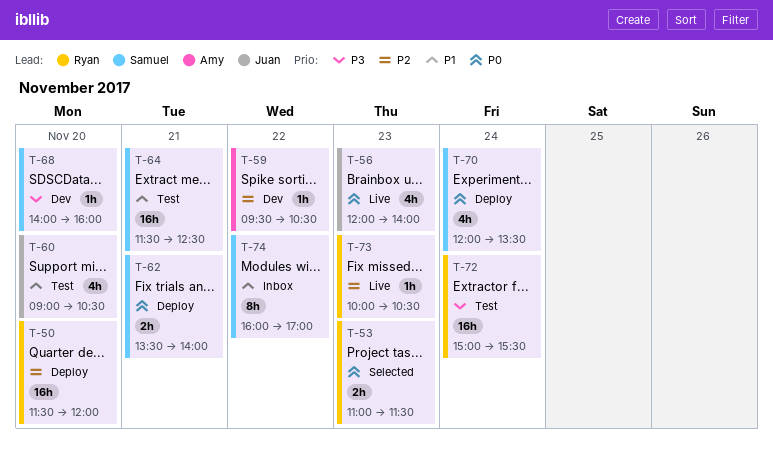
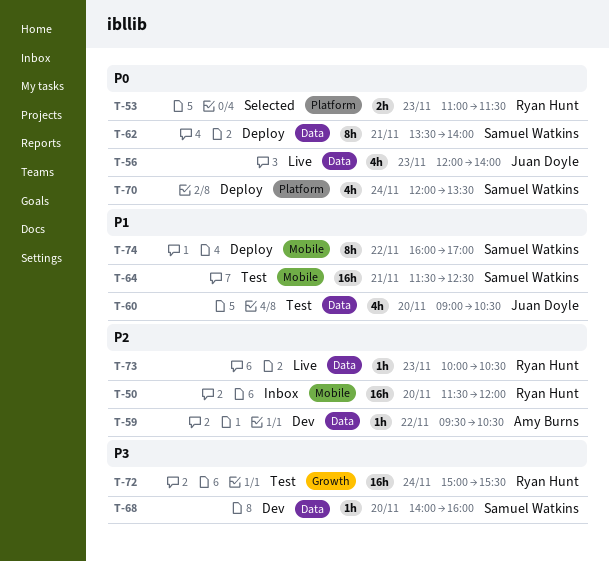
T-50, status: Deploy -> Inbox
T-62, estimate: 2h -> 8h
T-74, status: Inbox -> Deploy

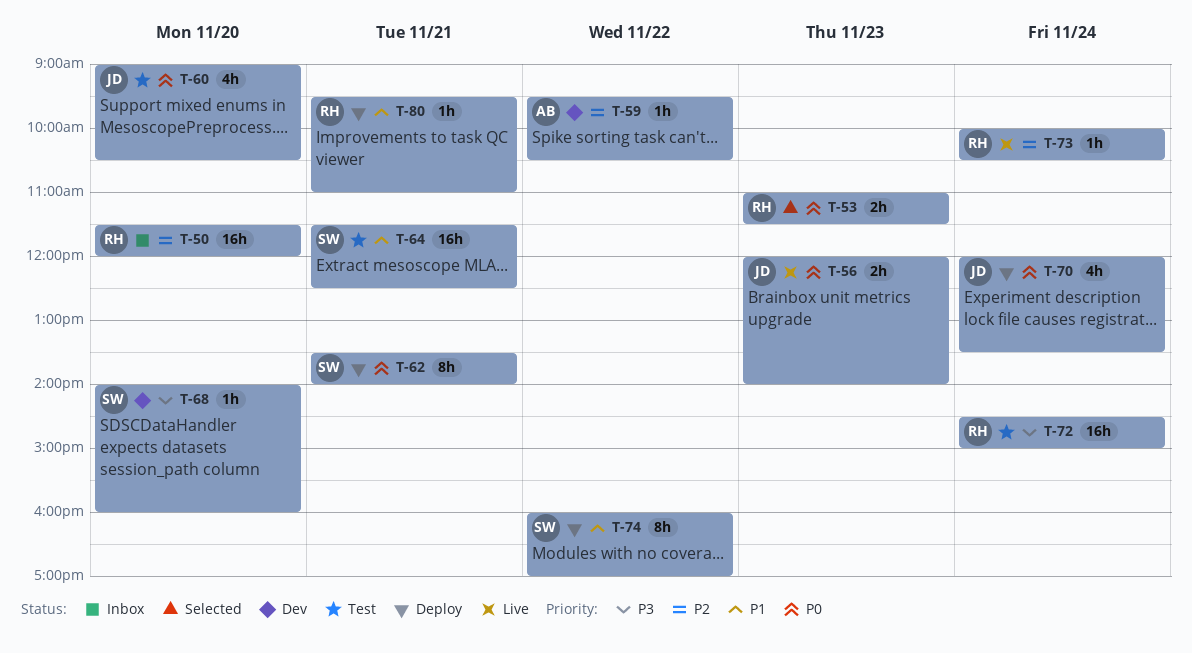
T-56, estimate: 4h -> 2h
T-60, priority: P1 -> P0
T-70, owner: Samuel Watkins -> Juan Doyle
T-72, begins: 15:00 -> 14:30
T-72, ends: 15:30 -> 15:00
T-73, day: Nov 23 -> Nov 24
T-80: none -> present

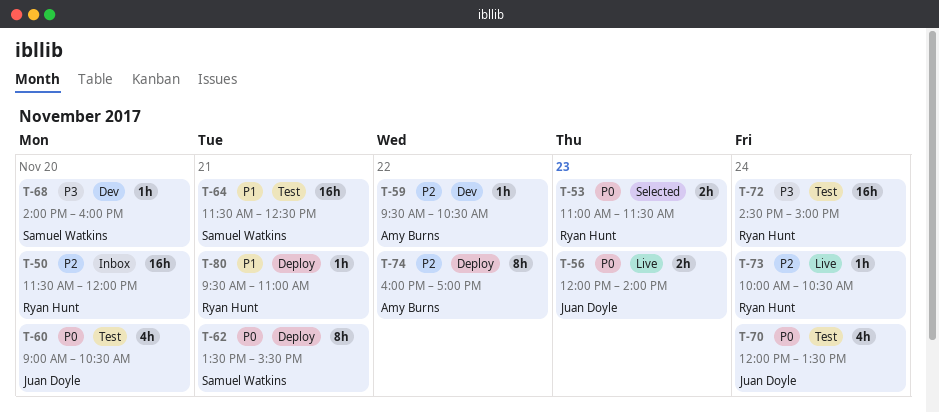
T-62, ends: 14:00 -> 15:30
T-70, status: Deploy -> Test
T-74, owner: Samuel Watkins -> Amy Burns
T-74, priority: P1 -> P2

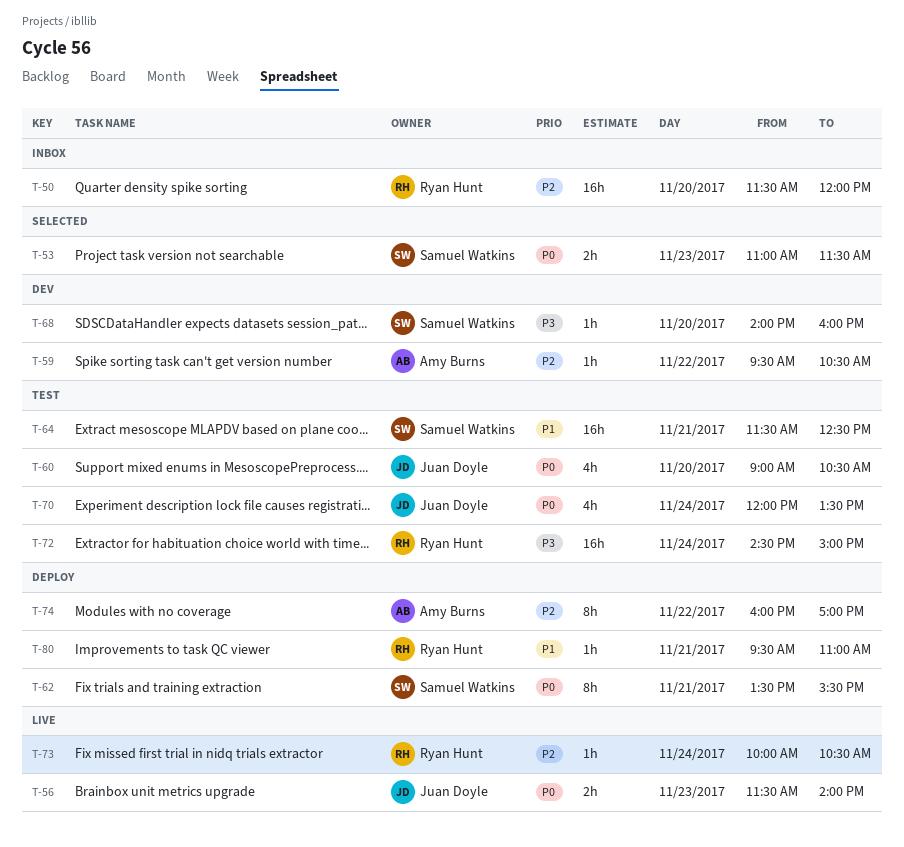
T-53, owner: Ryan Hunt -> Samuel Watkins
T-56, begins: 12:00 -> 11:30

